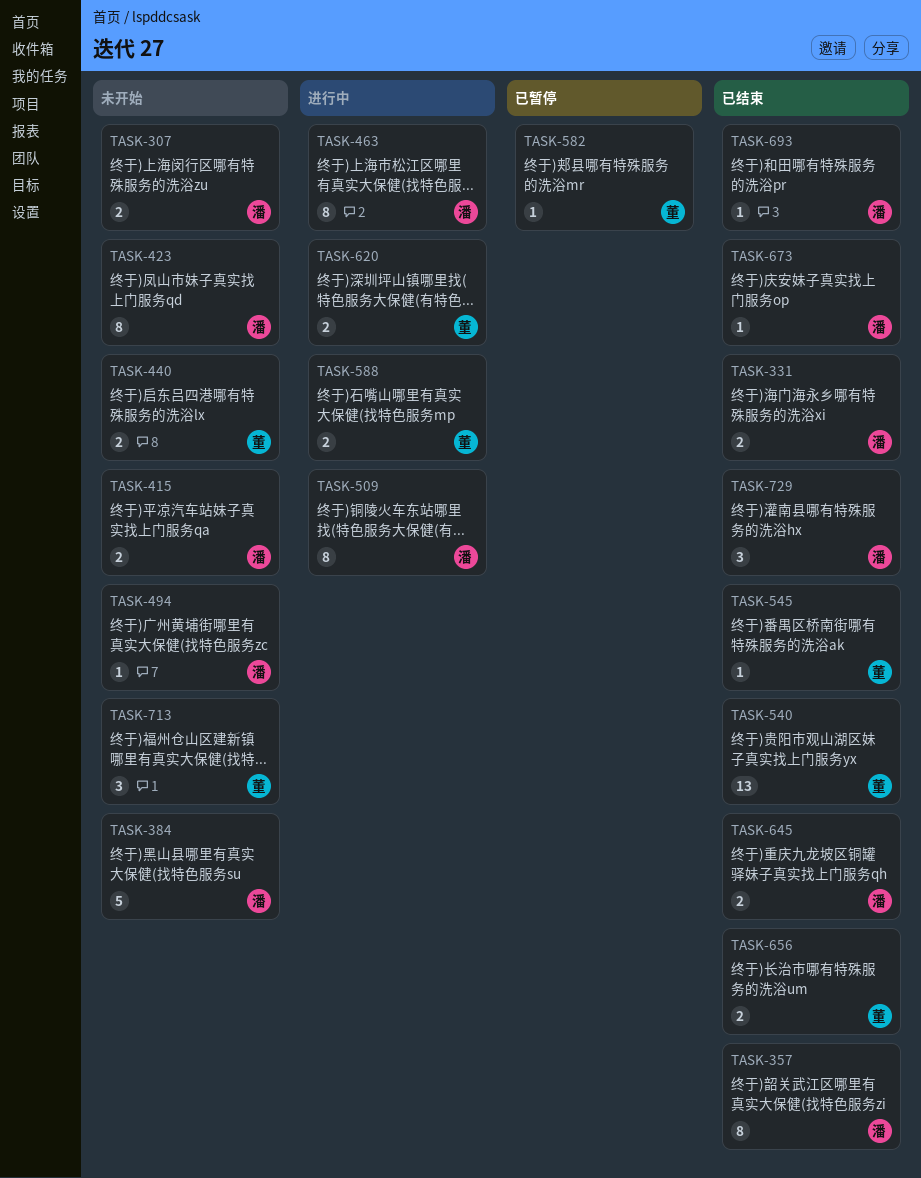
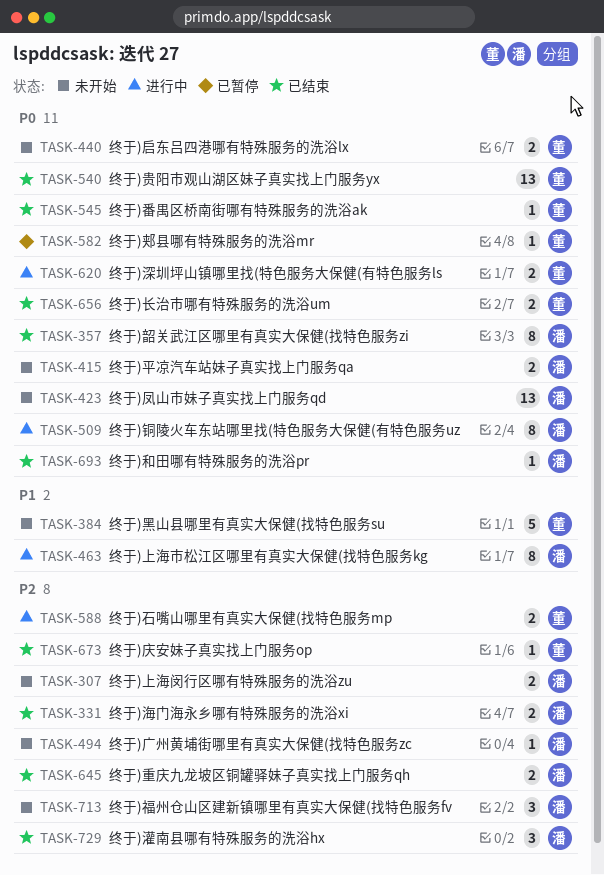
TASK-384, owner: 潘 -> 董
TASK-423, estimate: 8 -> 13
TASK-673, owner: 潘 -> 董
TASK-713, owner: 董 -> 潘

